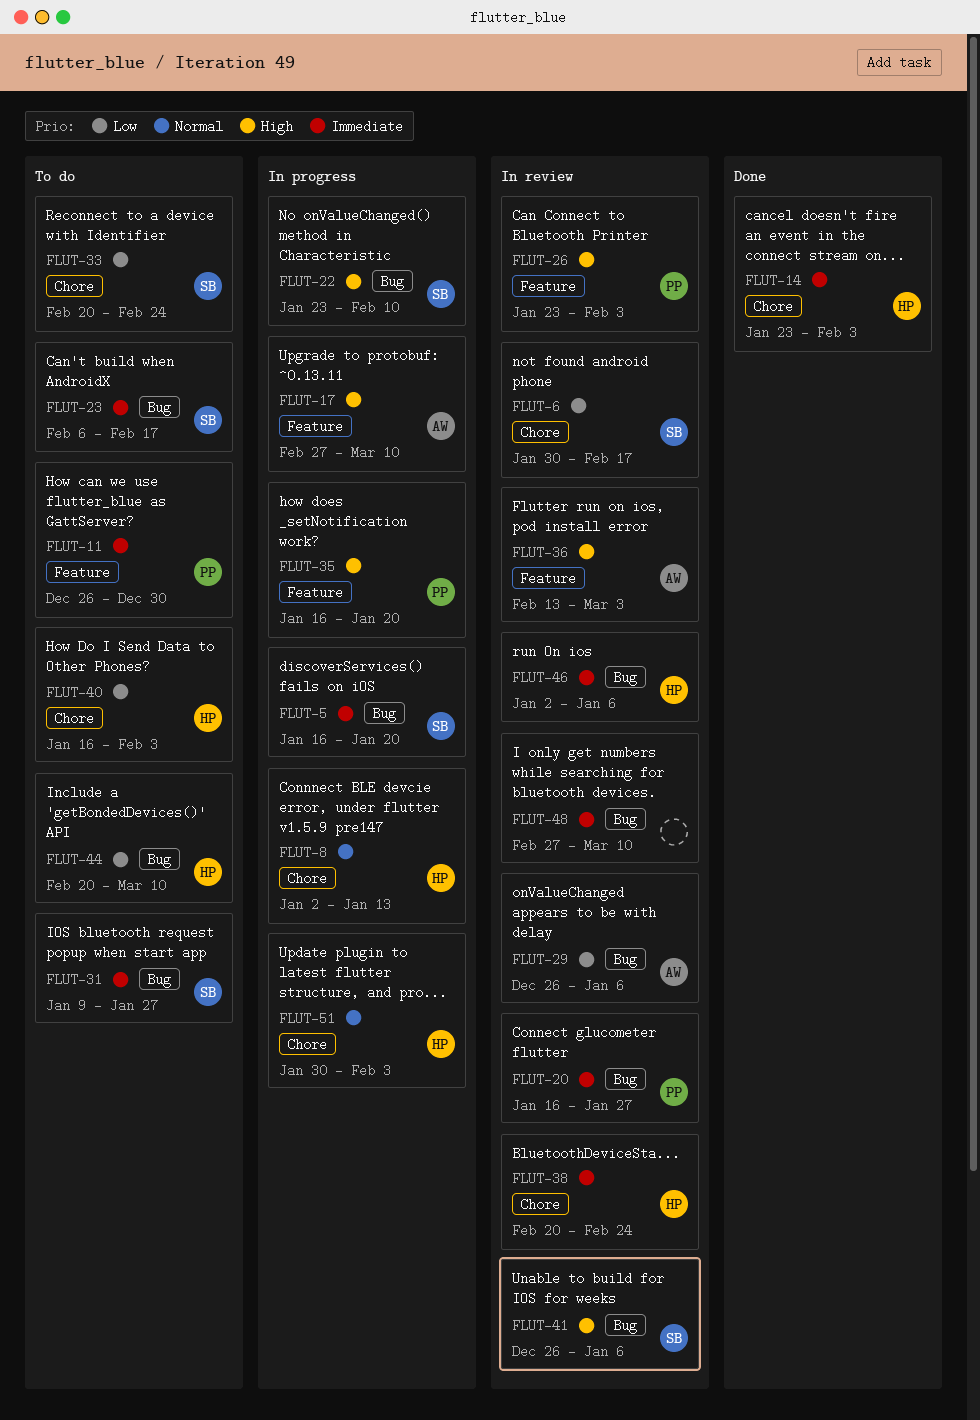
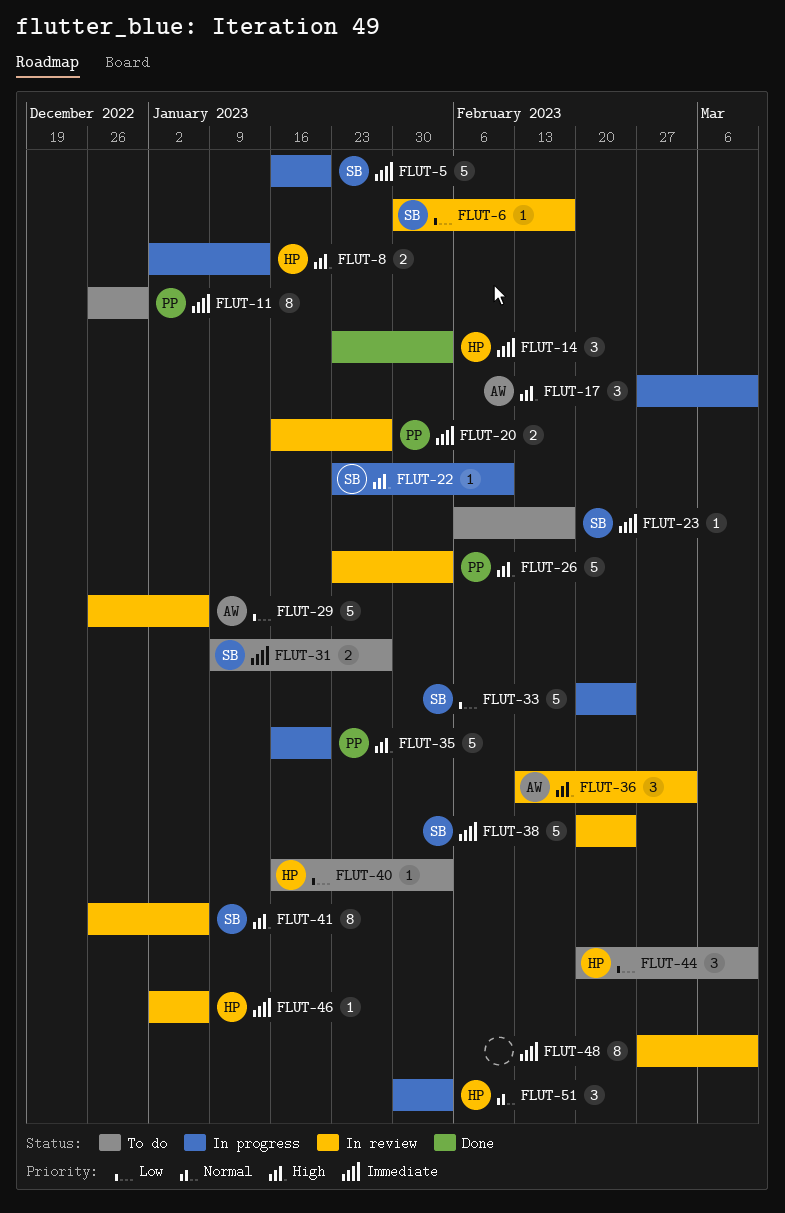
FLUT-8, priority: Normal -> High
FLUT-33, status: To do -> In progress
FLUT-38, owner: HP -> SB

